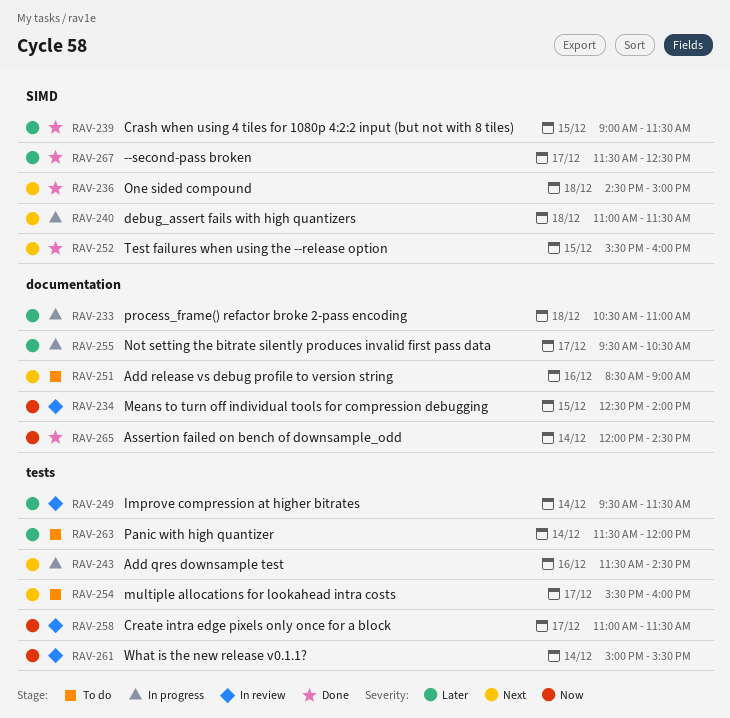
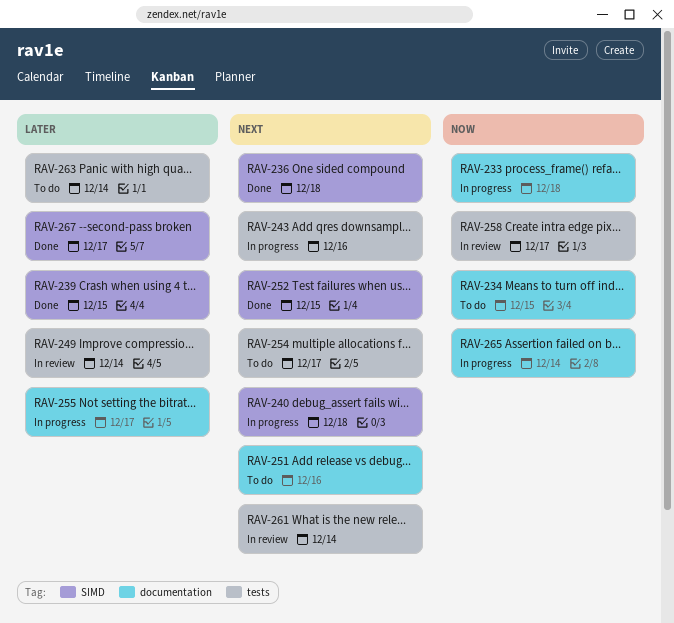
RAV-233, priority: Later -> Now
RAV-234, status: In review -> To do
RAV-261, priority: Now -> Next
RAV-265, status: Done -> In progress

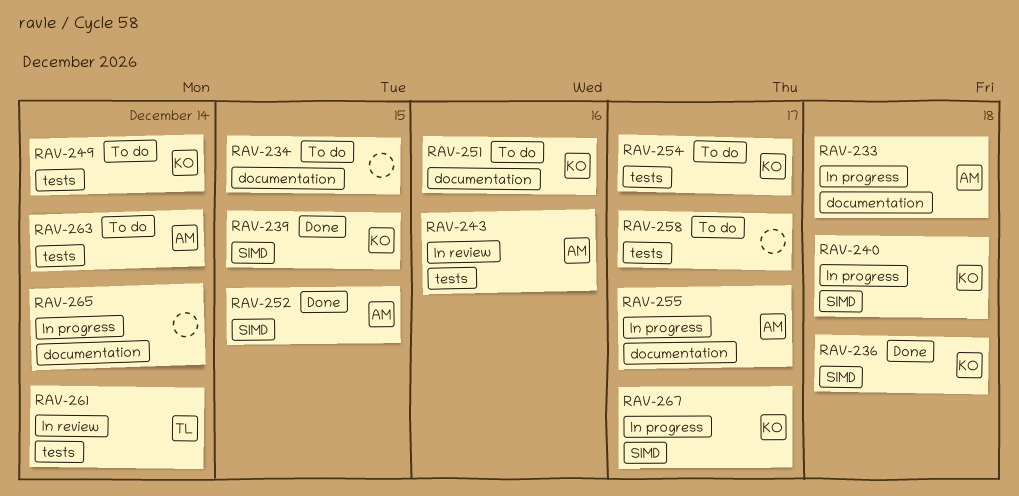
RAV-243, status: In progress -> In review
RAV-249, status: In review -> To do
RAV-258, status: In review -> To do
RAV-267, status: Done -> In progress

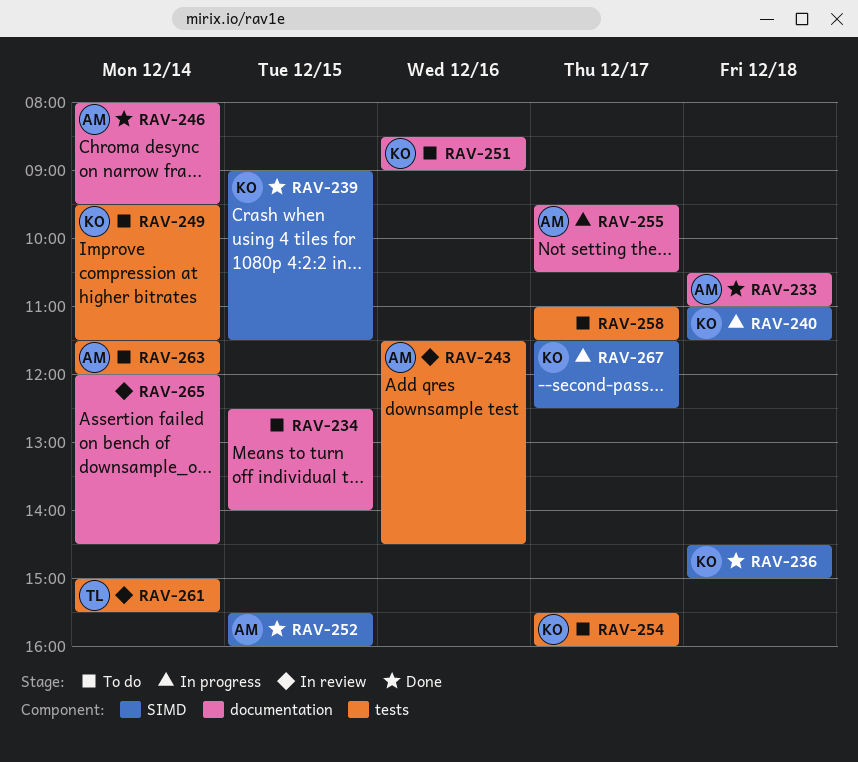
RAV-233, status: In progress -> Done
RAV-246: none -> present
RAV-265, status: In progress -> In review

